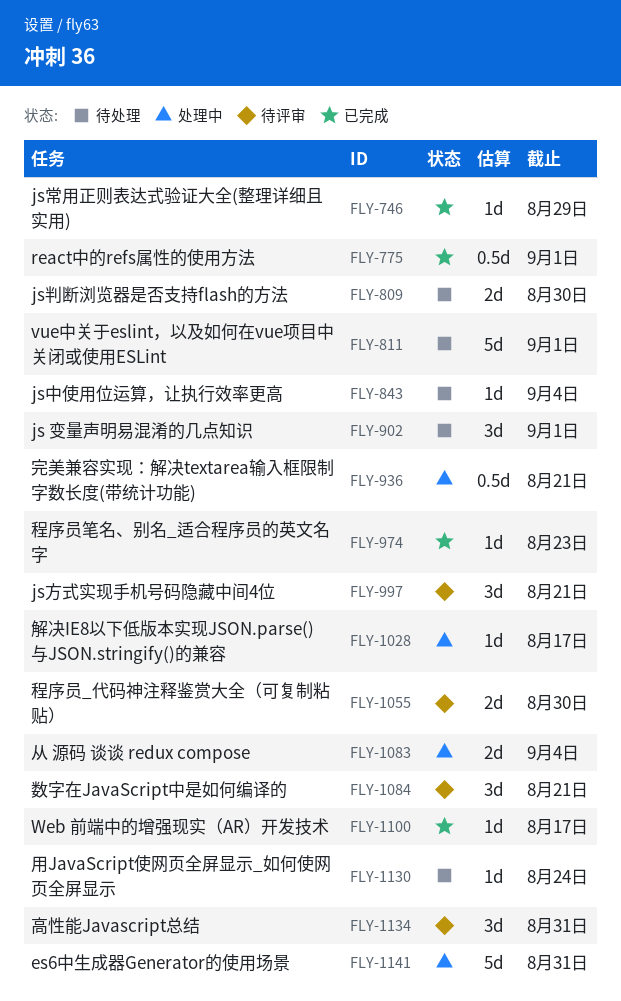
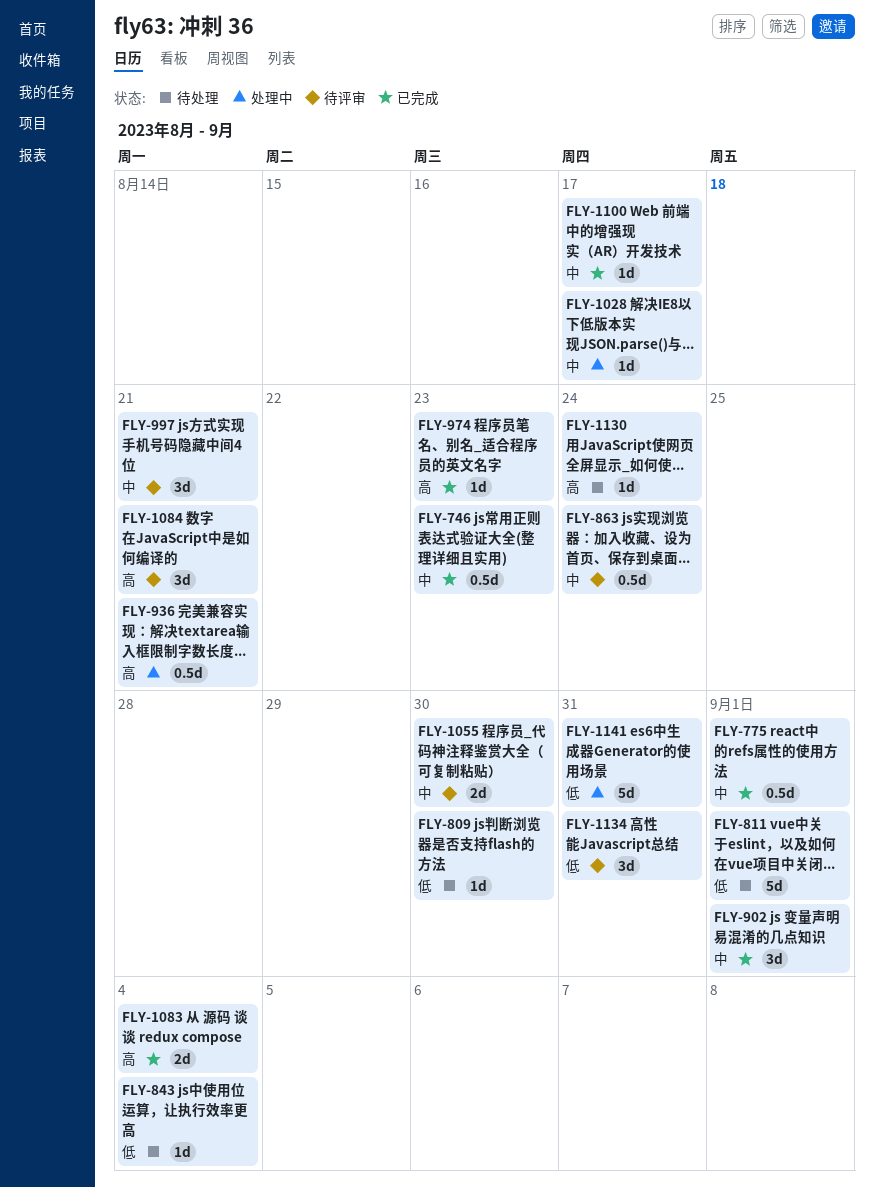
FLY-746, estimate: 1d -> 0.5d
FLY-746, due: Aug 29 -> Aug 23
FLY-809, estimate: 2d -> 1d
FLY-863: none -> present
FLY-902, status: 待处理 -> 已完成
FLY-1083, status: 处理中 -> 已完成

